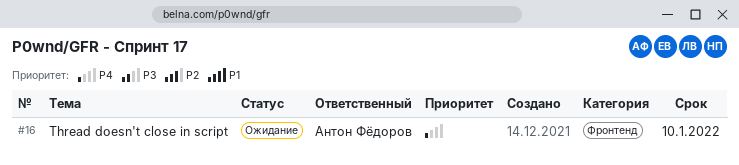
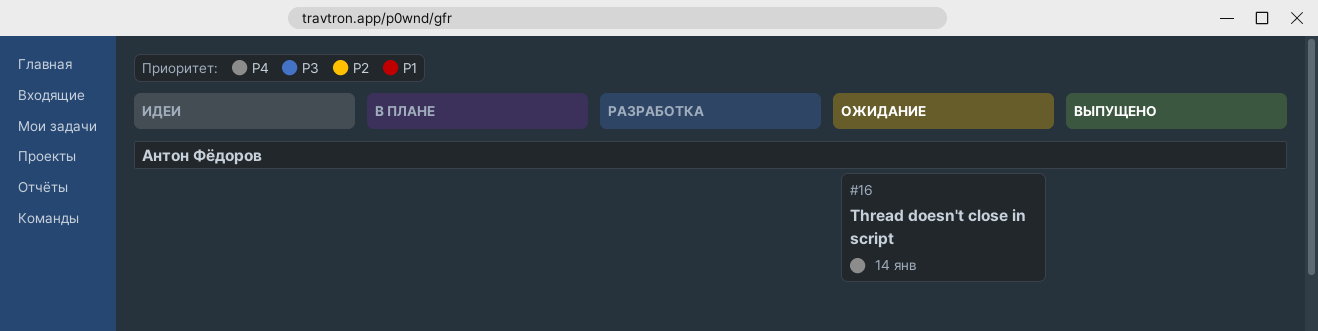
#16, due: Jan 10 -> Jan 14

